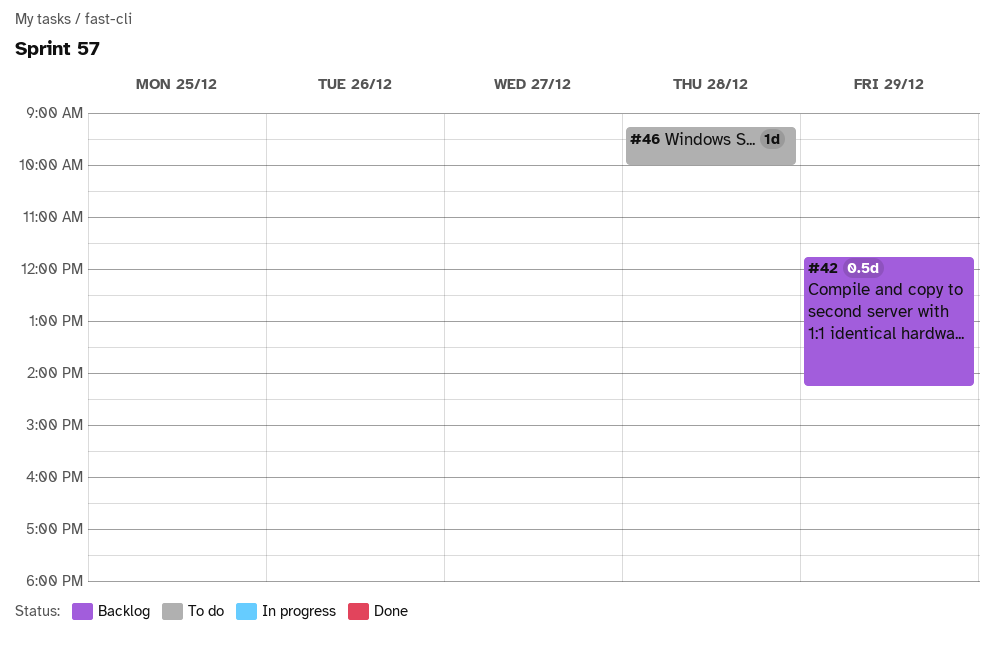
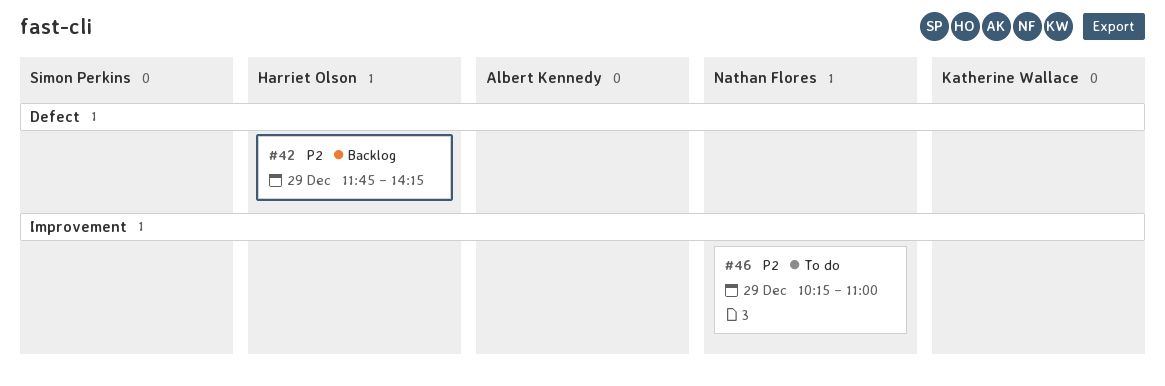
#46, day: Dec 28 -> Dec 29
#46, begins: 09:15 -> 10:15
#46, ends: 10:00 -> 11:00

